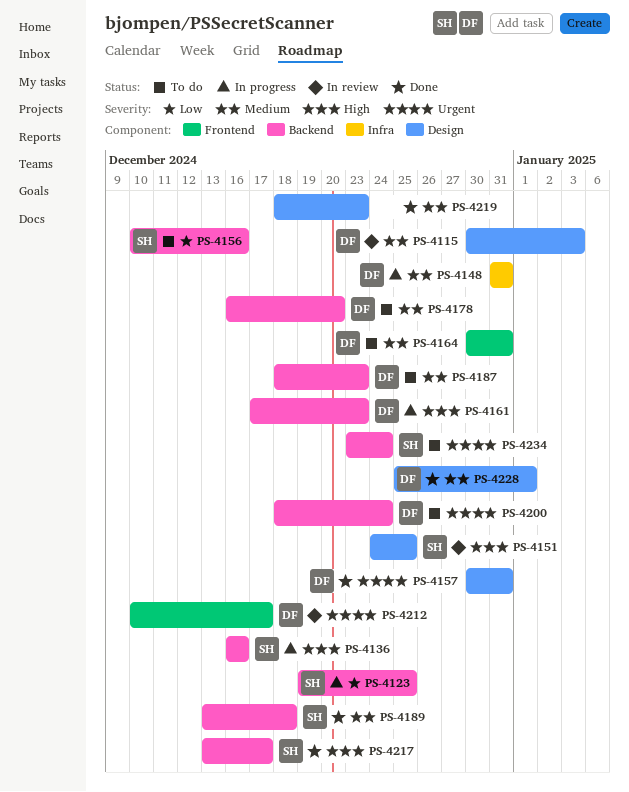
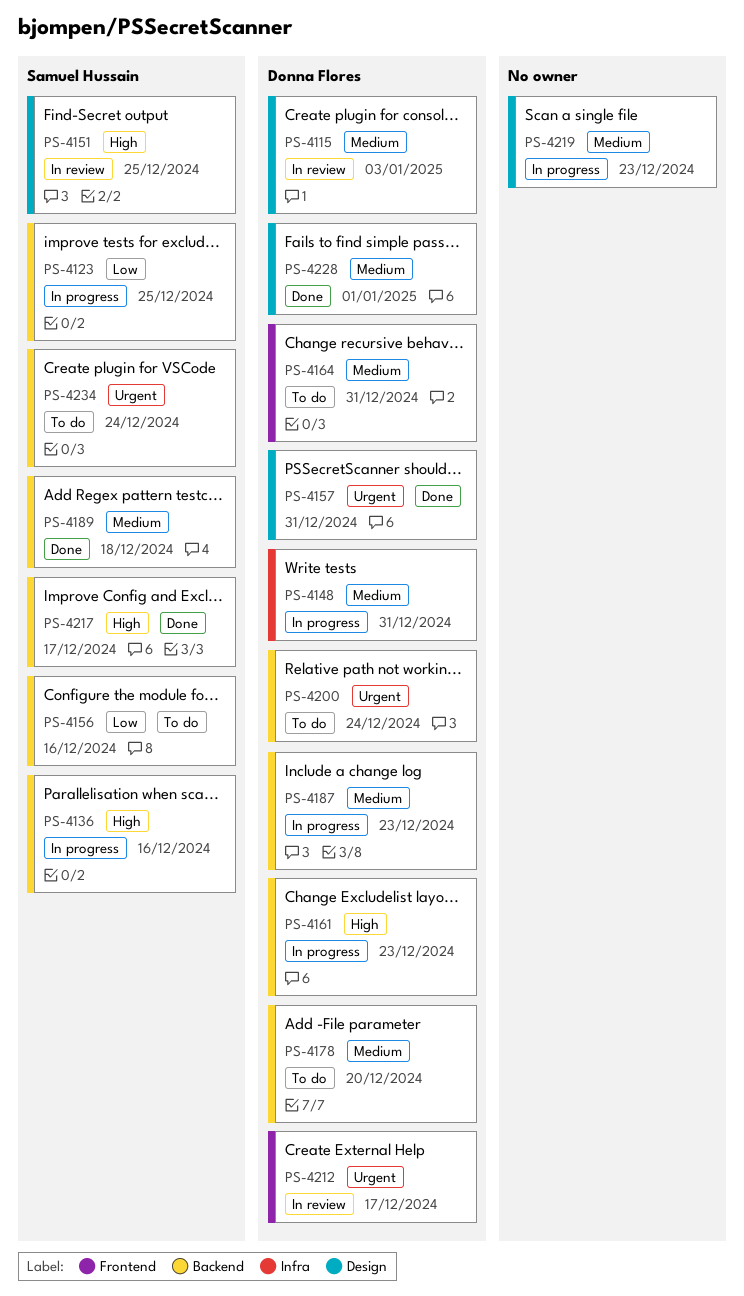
PS-4187, status: To do -> In progress
PS-4219, status: Done -> In progress

